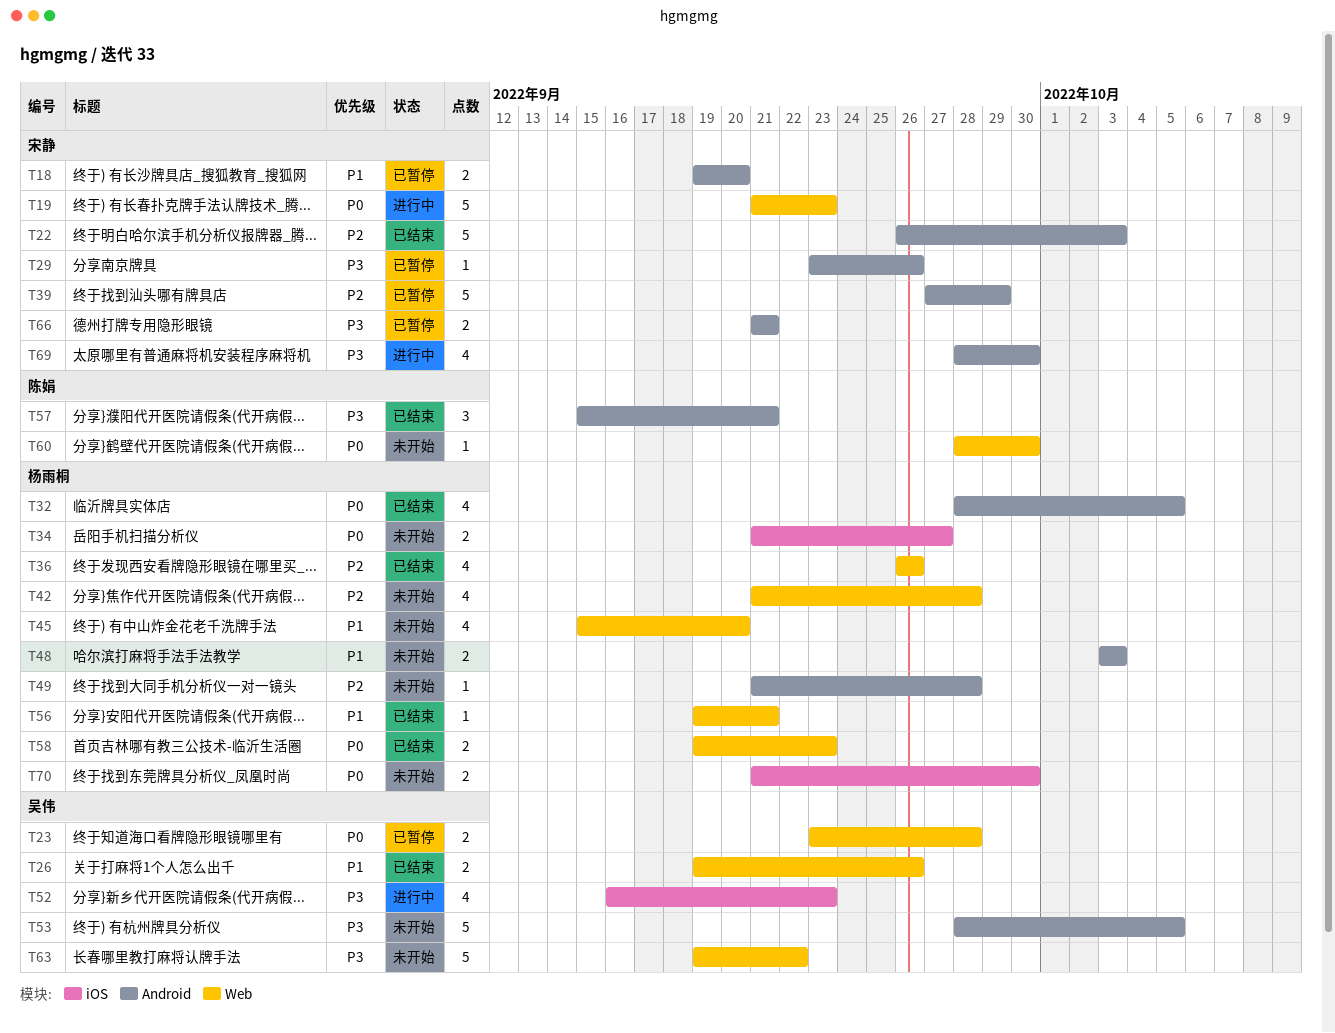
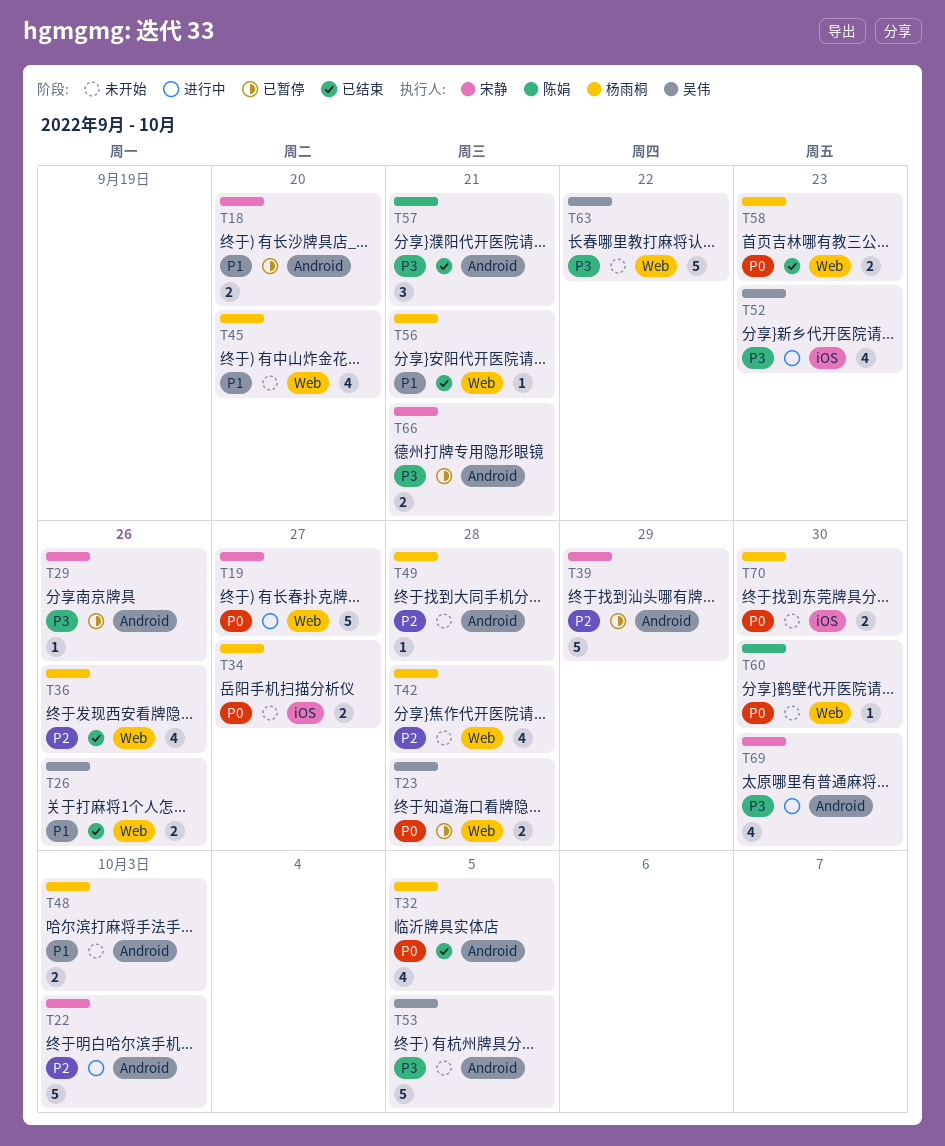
T19, due: Sep 23 -> Sep 27
T22, status: 已结束 -> 进行中

